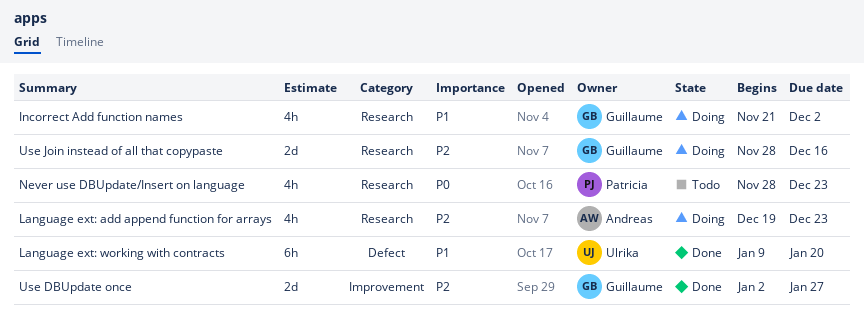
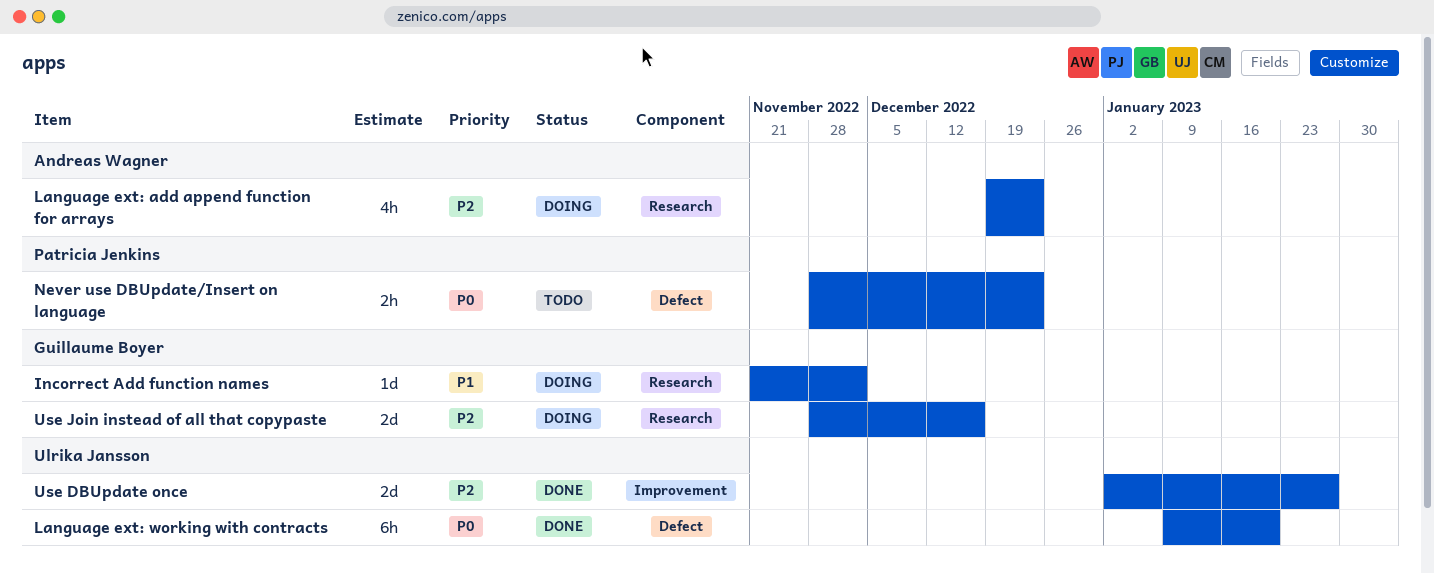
Incorrect Add function names, estimate: 4h -> 1d
Language ext: working with contracts, priority: P1 -> P0
Never use DBUpdate/Insert on language, label: Research -> Defect
Never use DBUpdate/Insert on language, estimate: 4h -> 2h
Use DBUpdate once, owner: Guillaume Boyer -> Ulrika Jansson

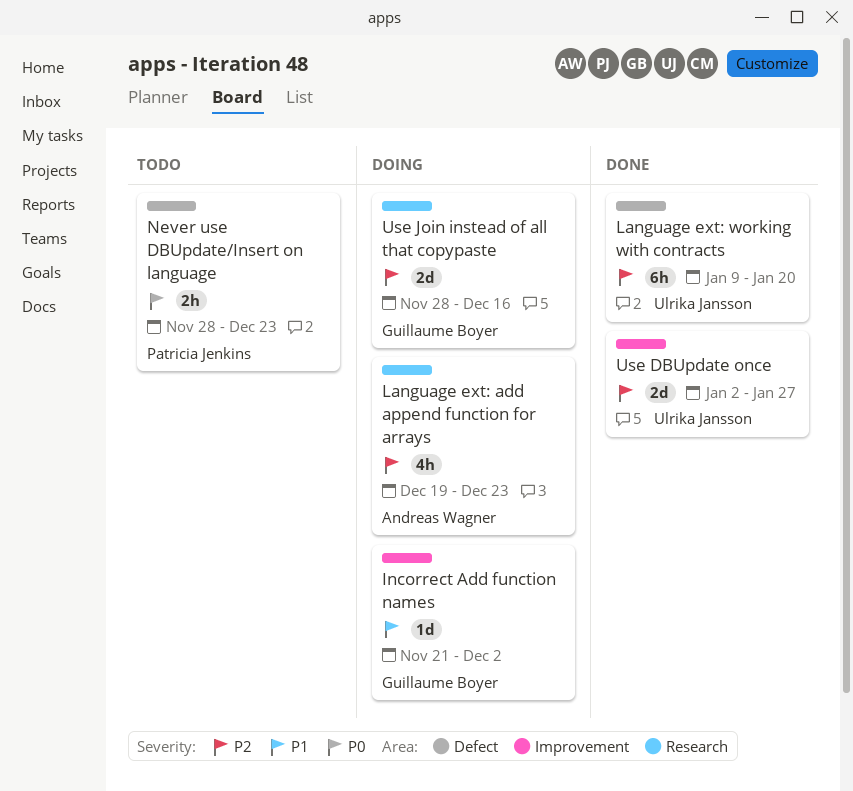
Incorrect Add function names, label: Research -> Improvement
Language ext: working with contracts, priority: P0 -> P2

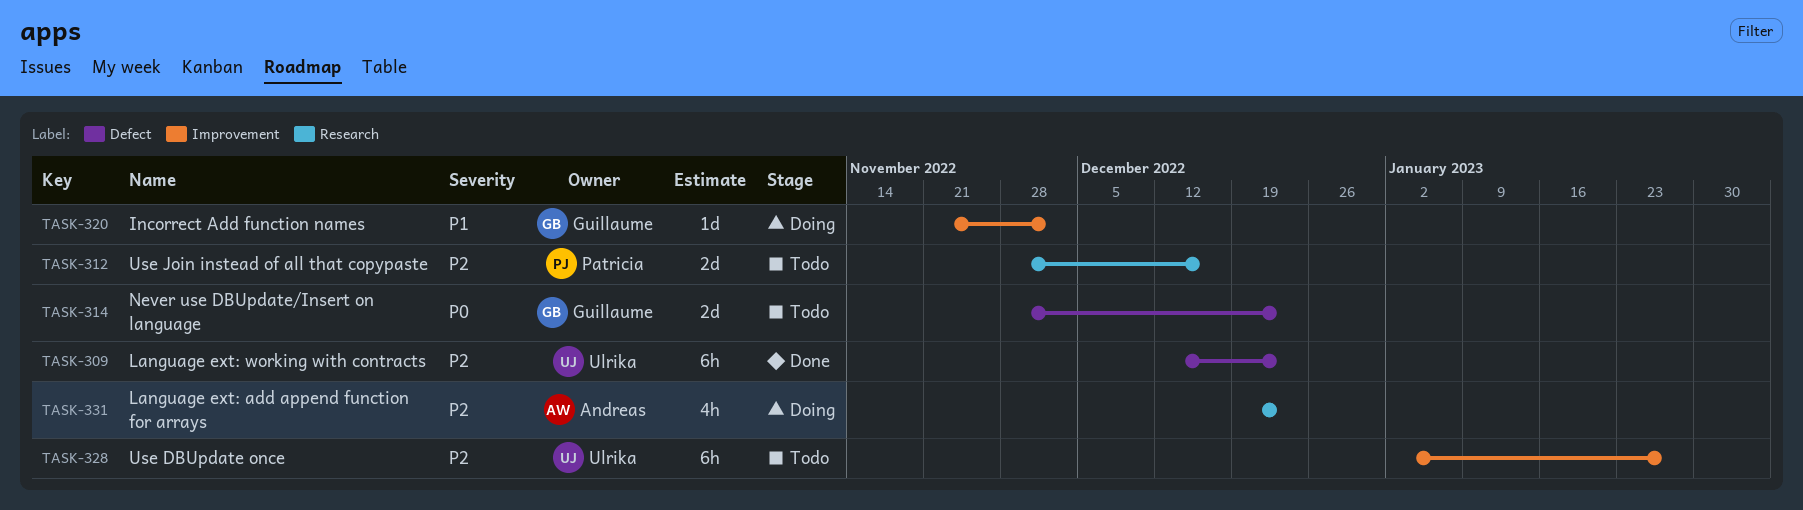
Language ext: working with contracts, start: Jan 9 -> Dec 12
Language ext: working with contracts, due: Jan 20 -> Dec 23
Never use DBUpdate/Insert on language, owner: Patricia Jenkins -> Guillaume Boyer
Never use DBUpdate/Insert on language, estimate: 2h -> 2d
Use DBUpdate once, status: Done -> Todo
Use DBUpdate once, estimate: 2d -> 6h
Use Join instead of all that copypaste, status: Doing -> Todo
Use Join instead of all that copypaste, owner: Guillaume Boyer -> Patricia Jenkins

